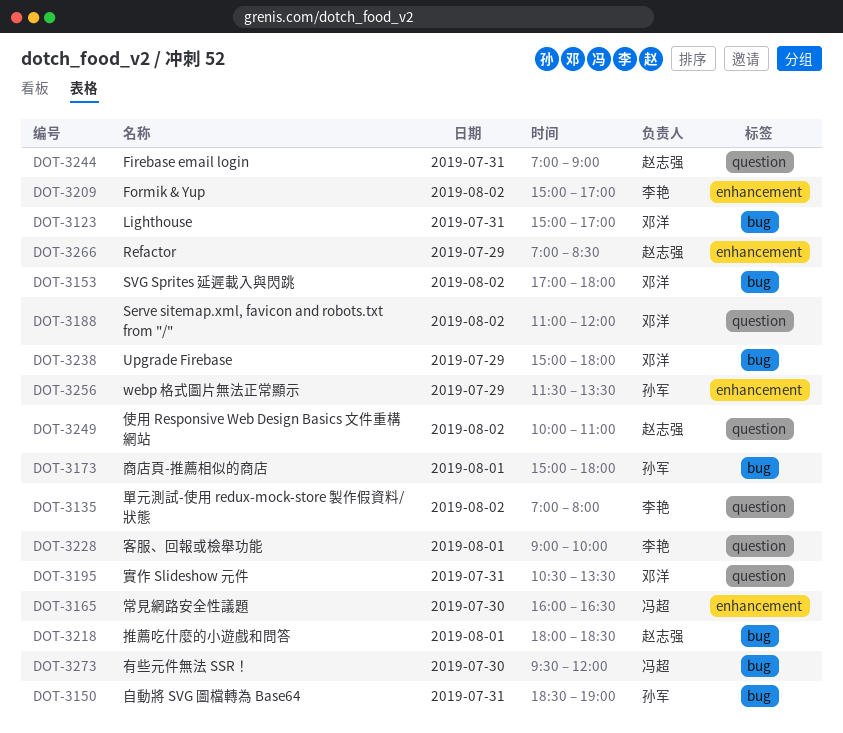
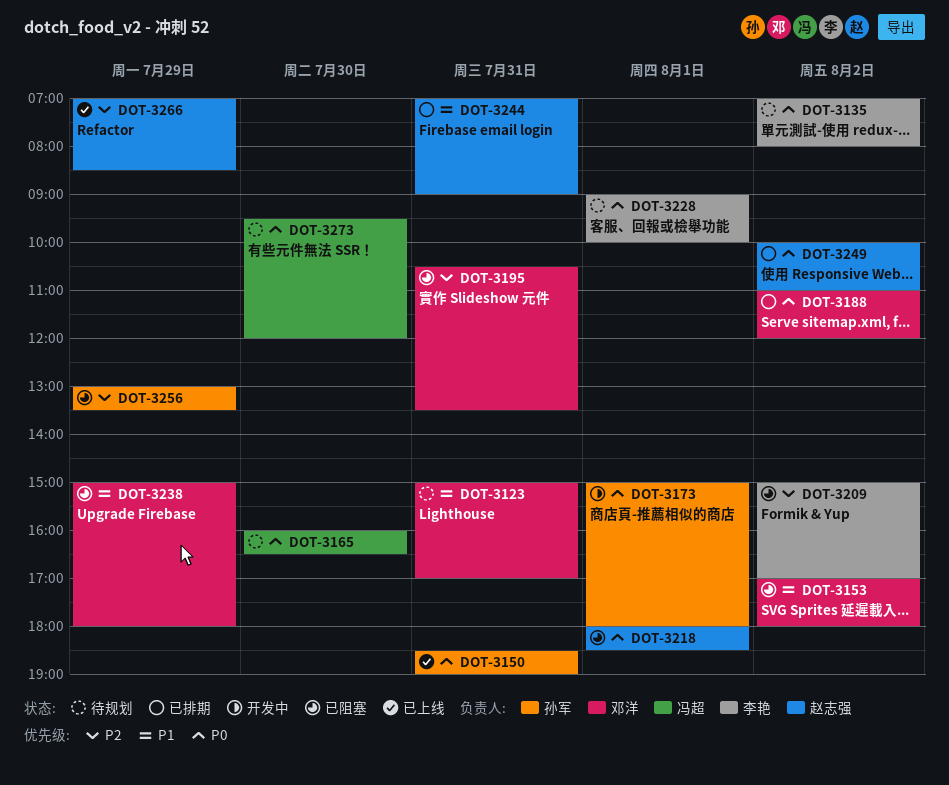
DOT-3256, begins: 11:30 -> 13:00

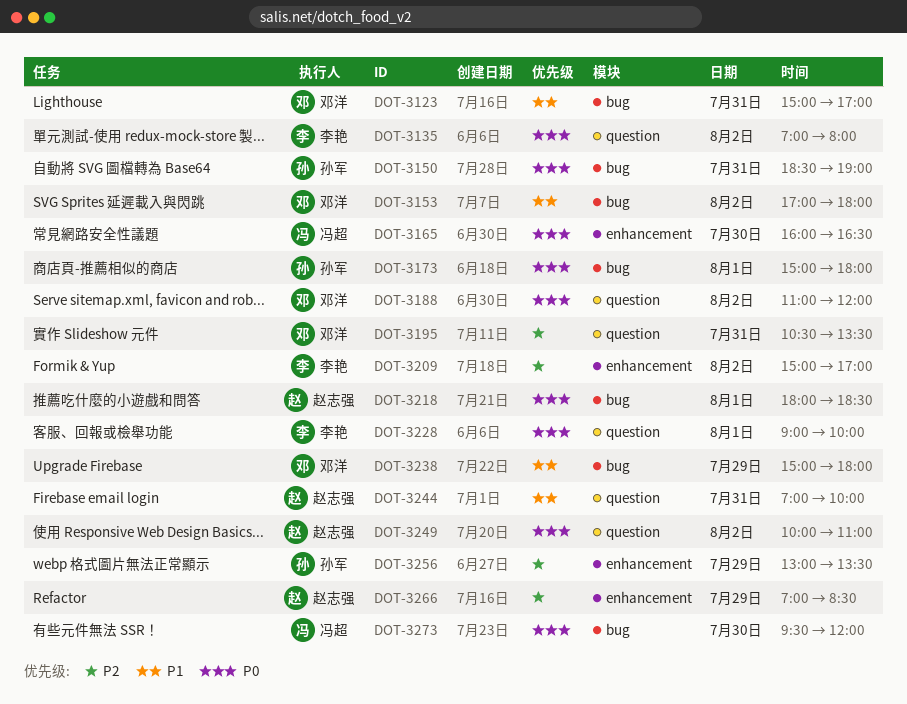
DOT-3244, ends: 09:00 -> 10:00

